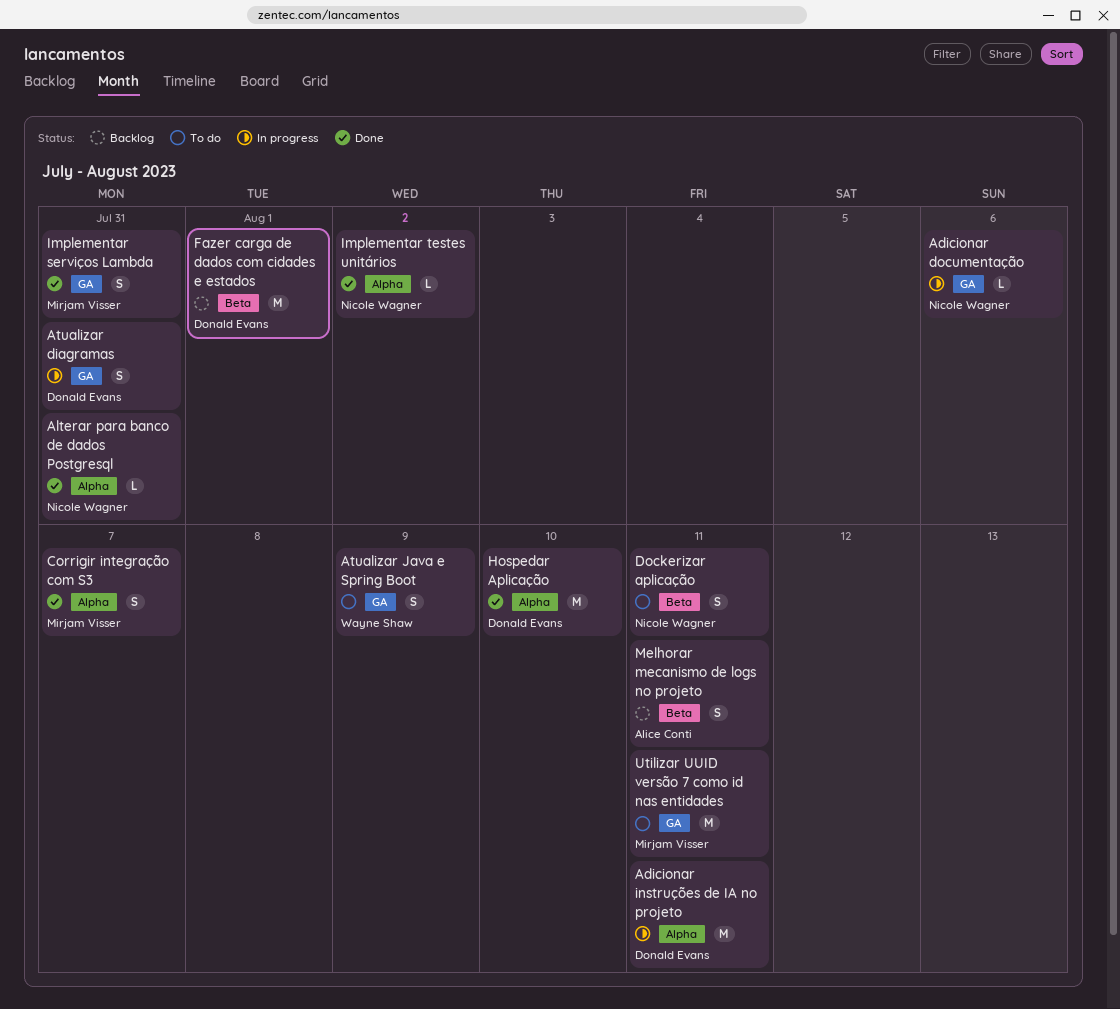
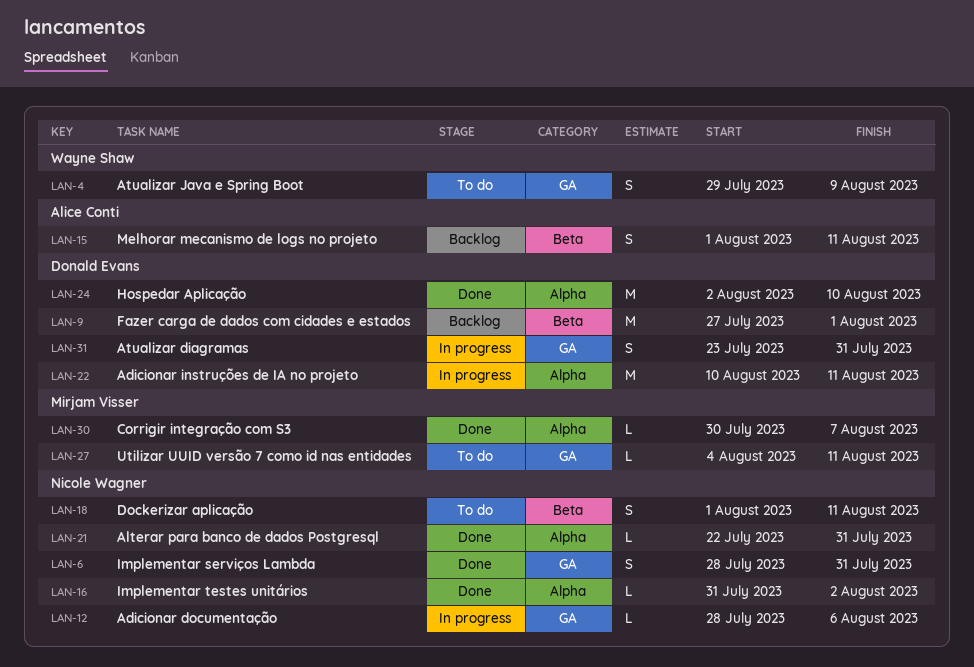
Corrigir integração com S3, estimate: S -> L
Implementar serviços Lambda, owner: Mirjam Visser -> Nicole Wagner
Utilizar UUID versão 7 como id nas entidades, estimate: M -> L

